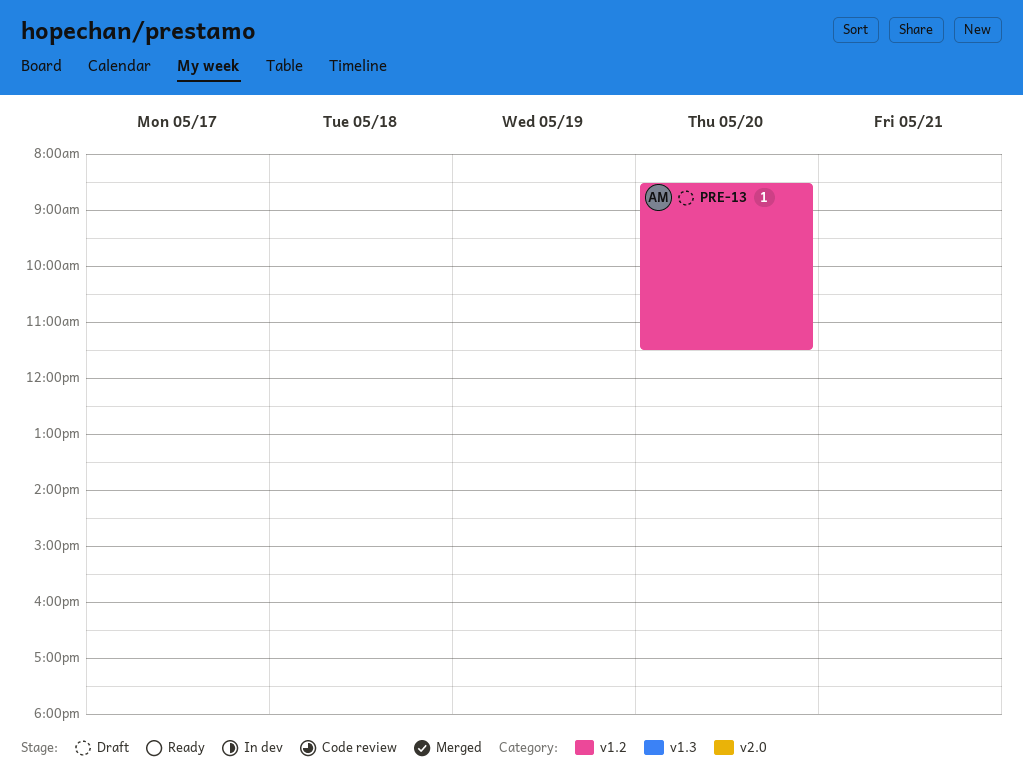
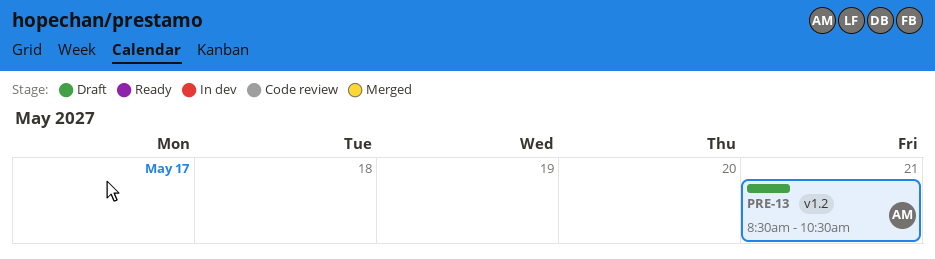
PRE-13, day: May 20 -> May 21
PRE-13, ends: 11:30 -> 10:30

